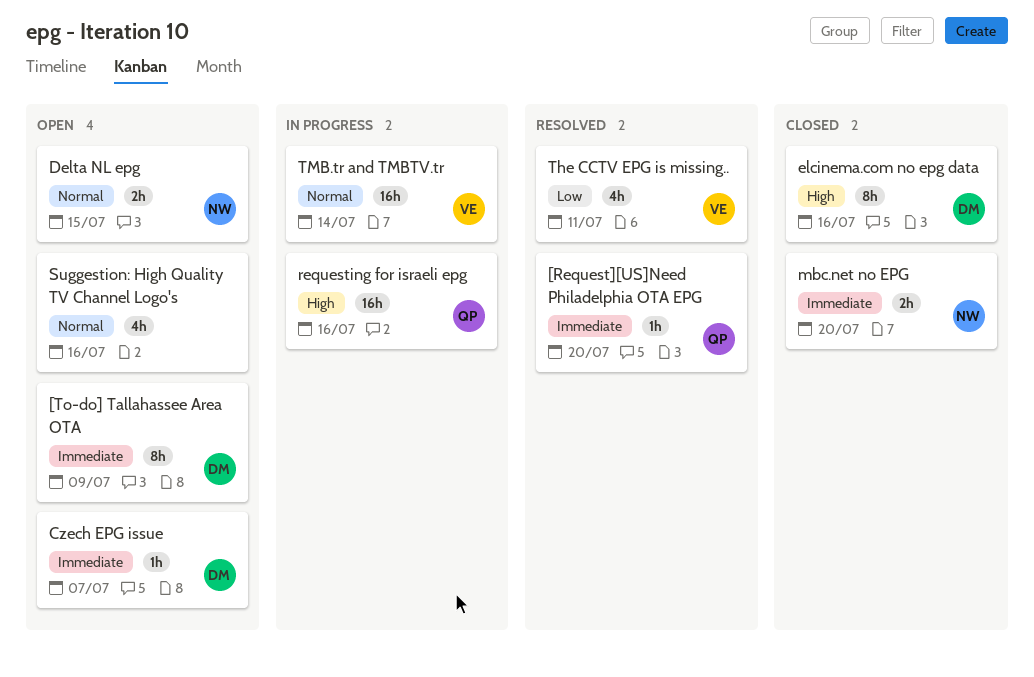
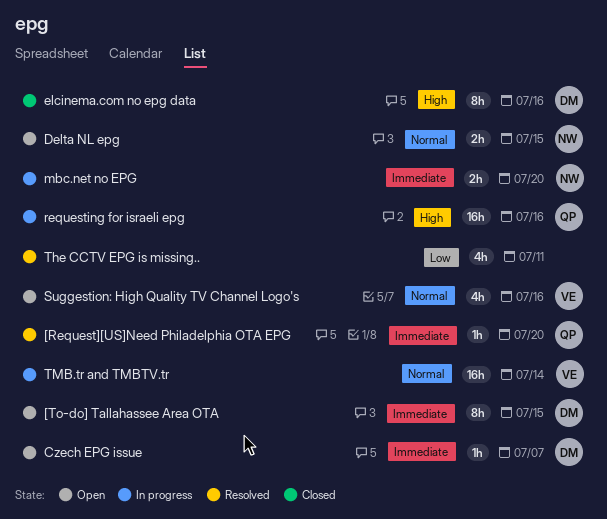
[To-do] Tallahassee Area OTA, due: Jul 9 -> Jul 15
mbc.net no EPG, status: Closed -> In progress
Suggestion: High Quality TV Channel Logo's, owner: none -> VE
The CCTV EPG is missing.., owner: VE -> none

